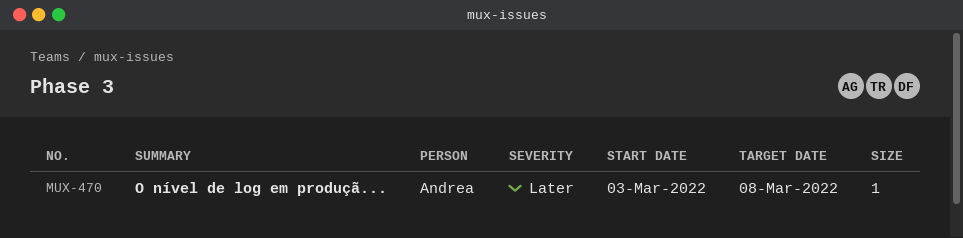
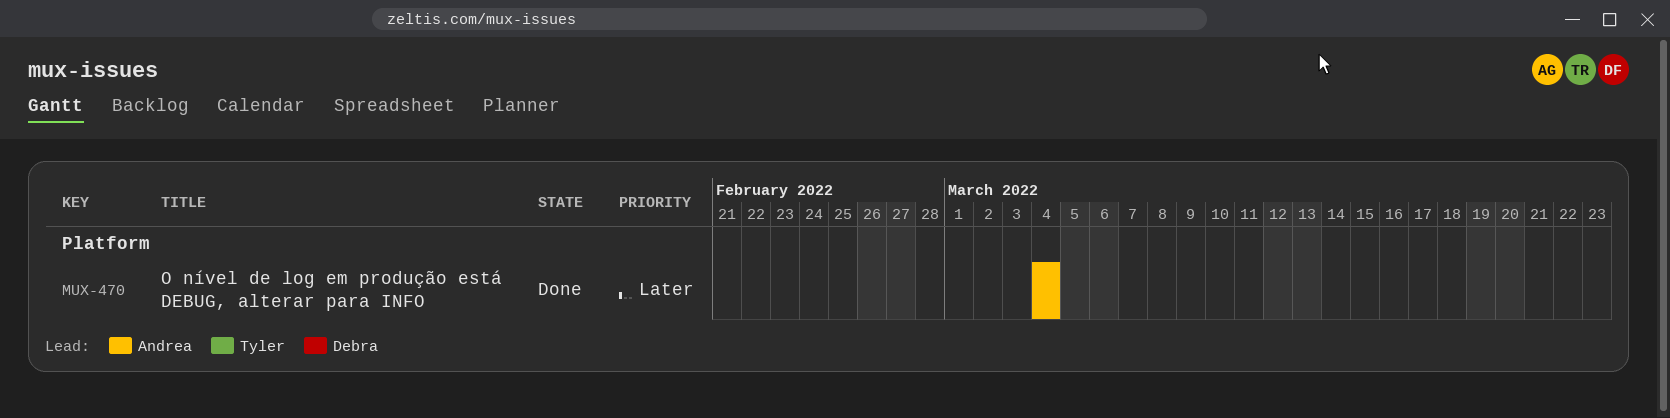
MUX-470, start: Mar 3 -> Mar 4
MUX-470, due: Mar 8 -> Mar 4

